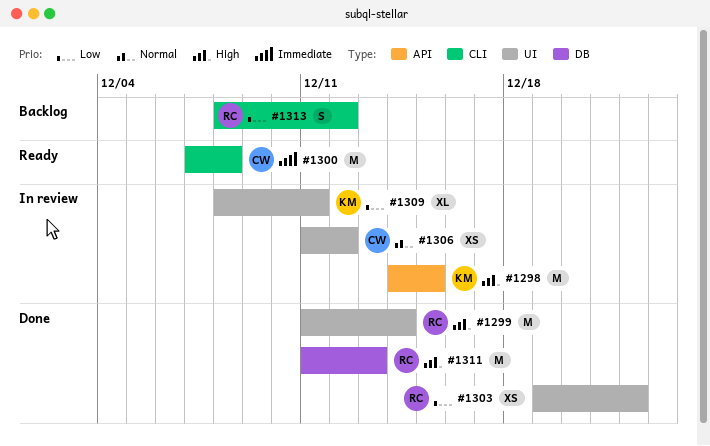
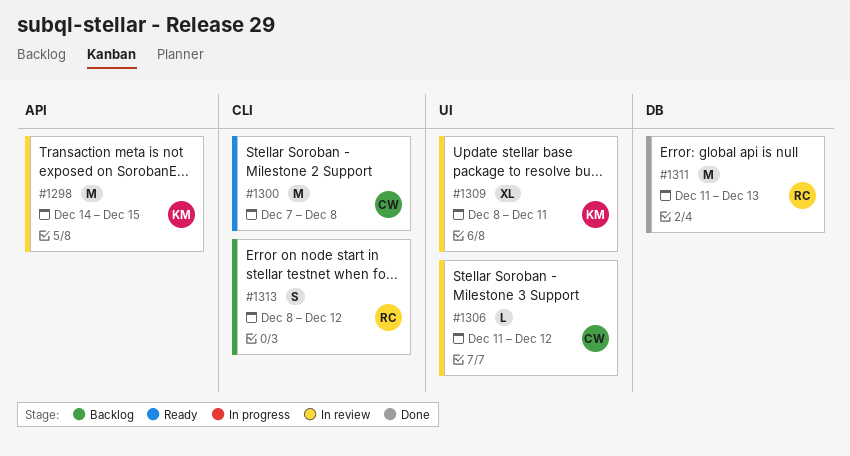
#1299: present -> none
#1303: present -> none
#1306, estimate: XS -> L

